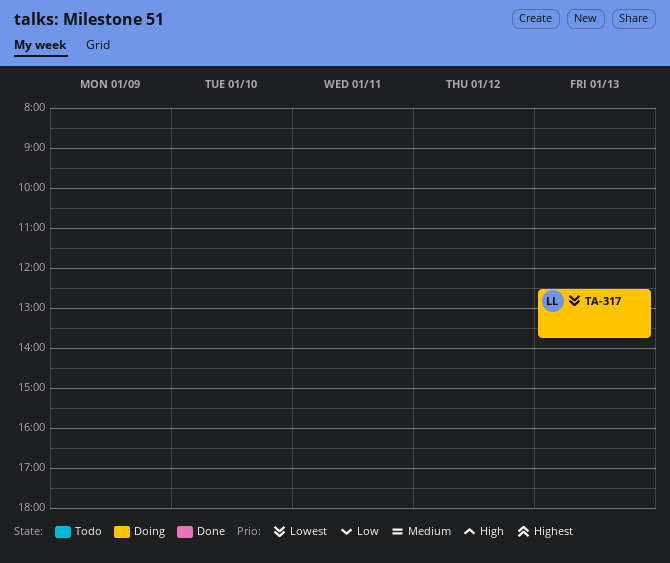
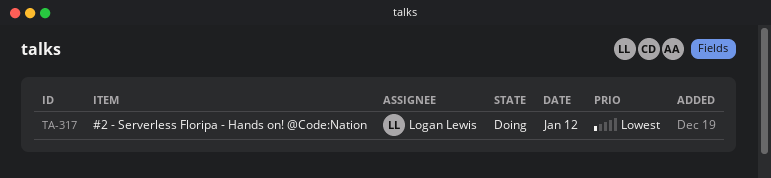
TA-317, day: Jan 13 -> Jan 12

